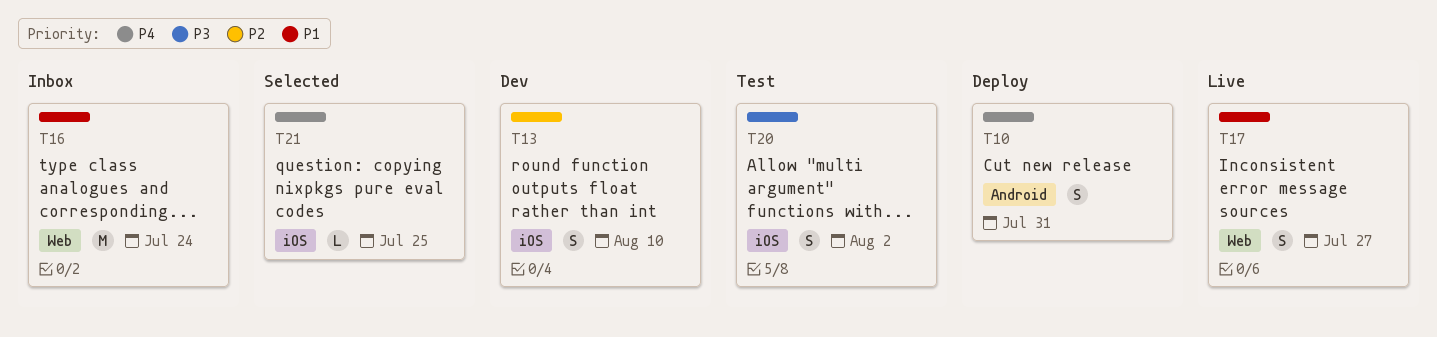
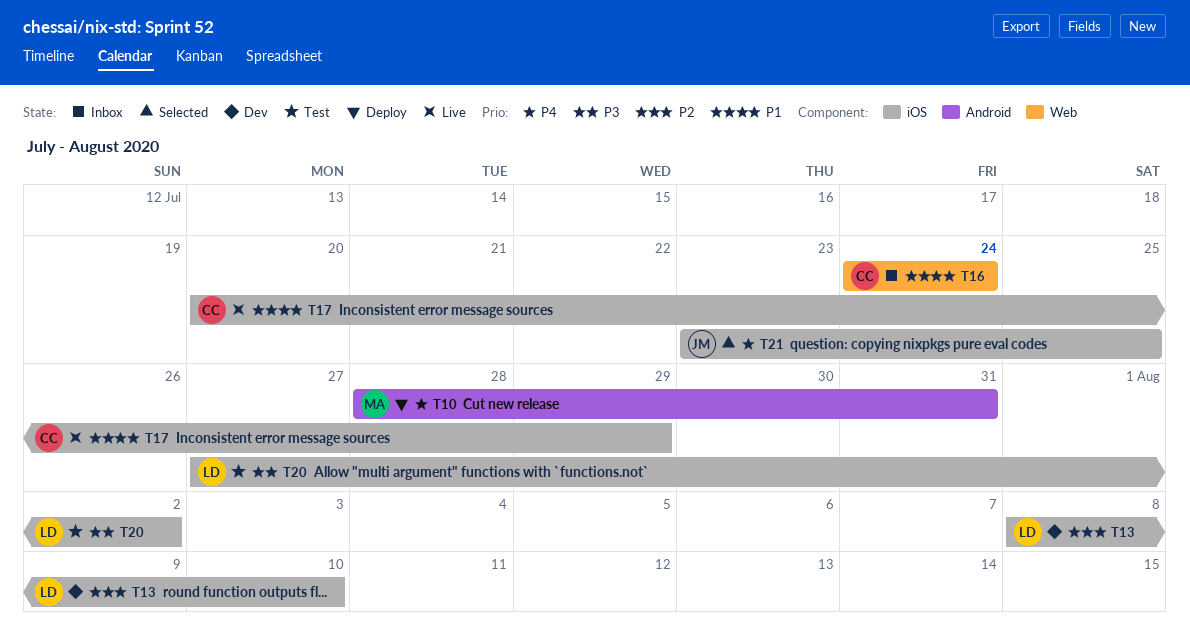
T17, label: Web -> iOS
T17, due: Jul 27 -> Jul 29

